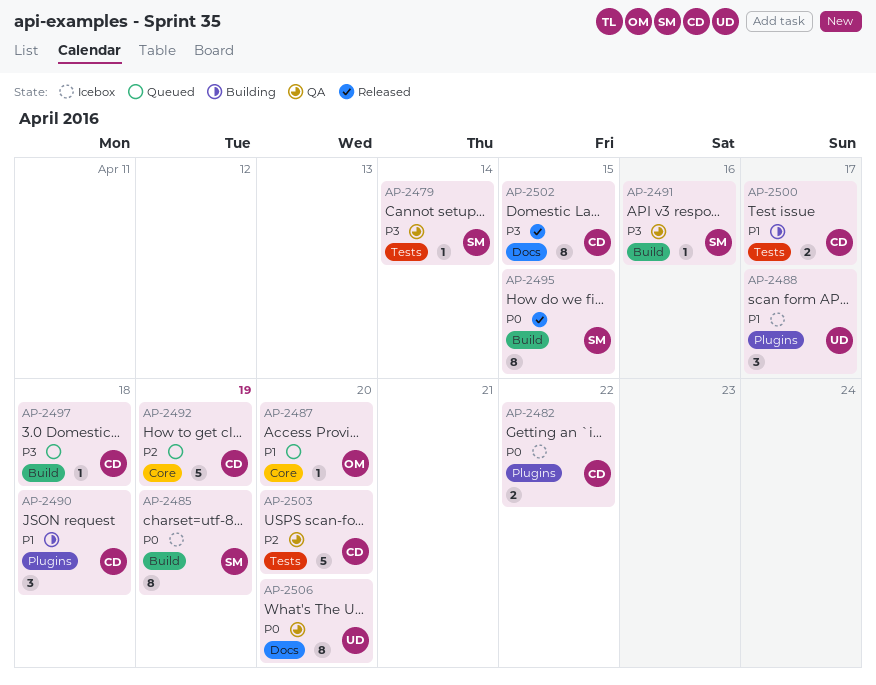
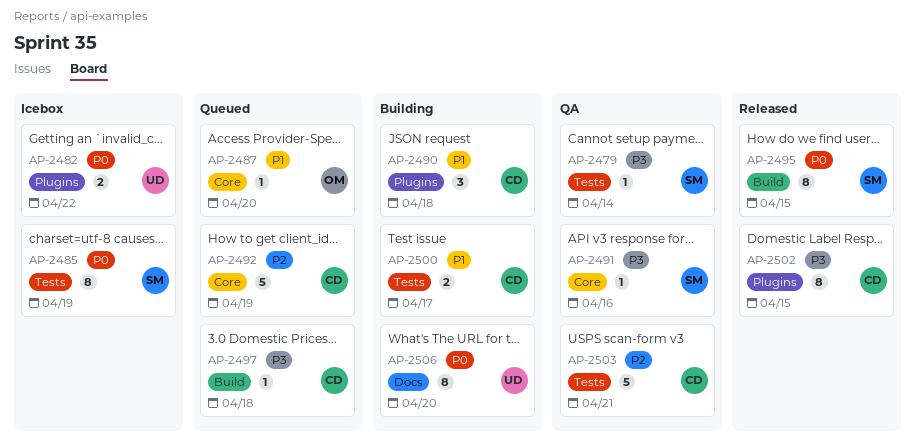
AP-2482, owner: CD -> UD
AP-2485, label: Build -> Tests
AP-2488: present -> none
AP-2491, label: Build -> Core
AP-2502, label: Docs -> Plugins
AP-2503, due: Apr 20 -> Apr 21
AP-2506, status: QA -> Building

